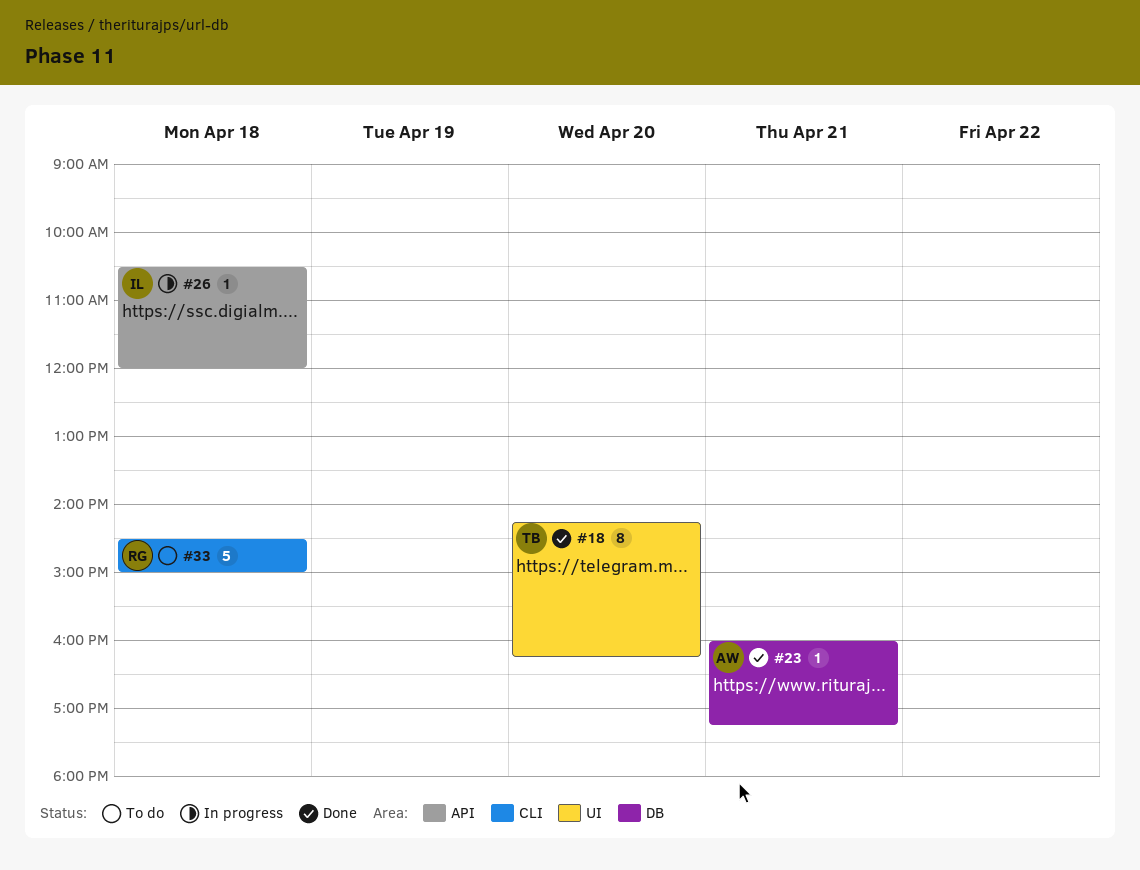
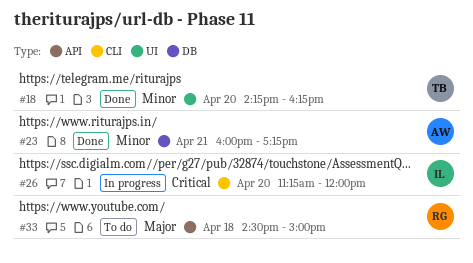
#26, label: API -> CLI
#26, day: Apr 18 -> Apr 20
#26, begins: 10:30 -> 11:15
#33, label: CLI -> API

